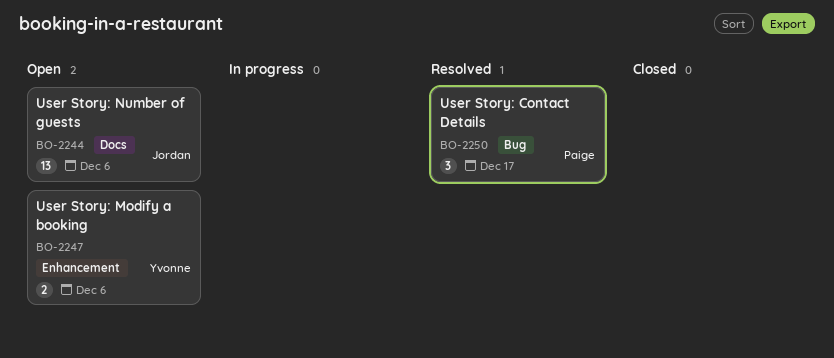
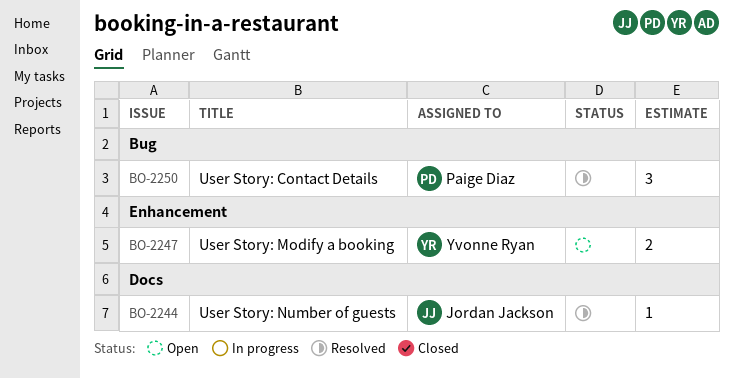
BO-2244, status: Open -> Resolved
BO-2244, estimate: 13 -> 1

